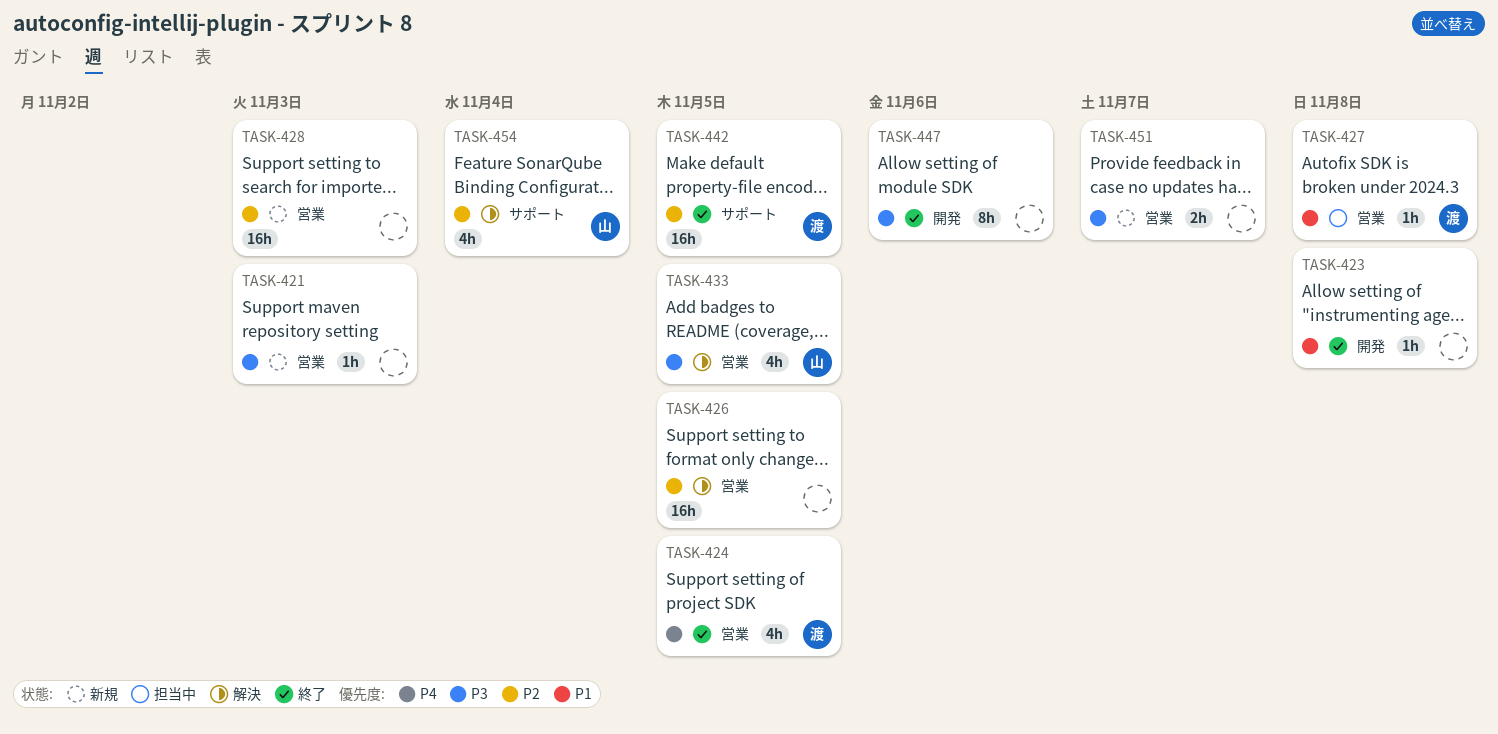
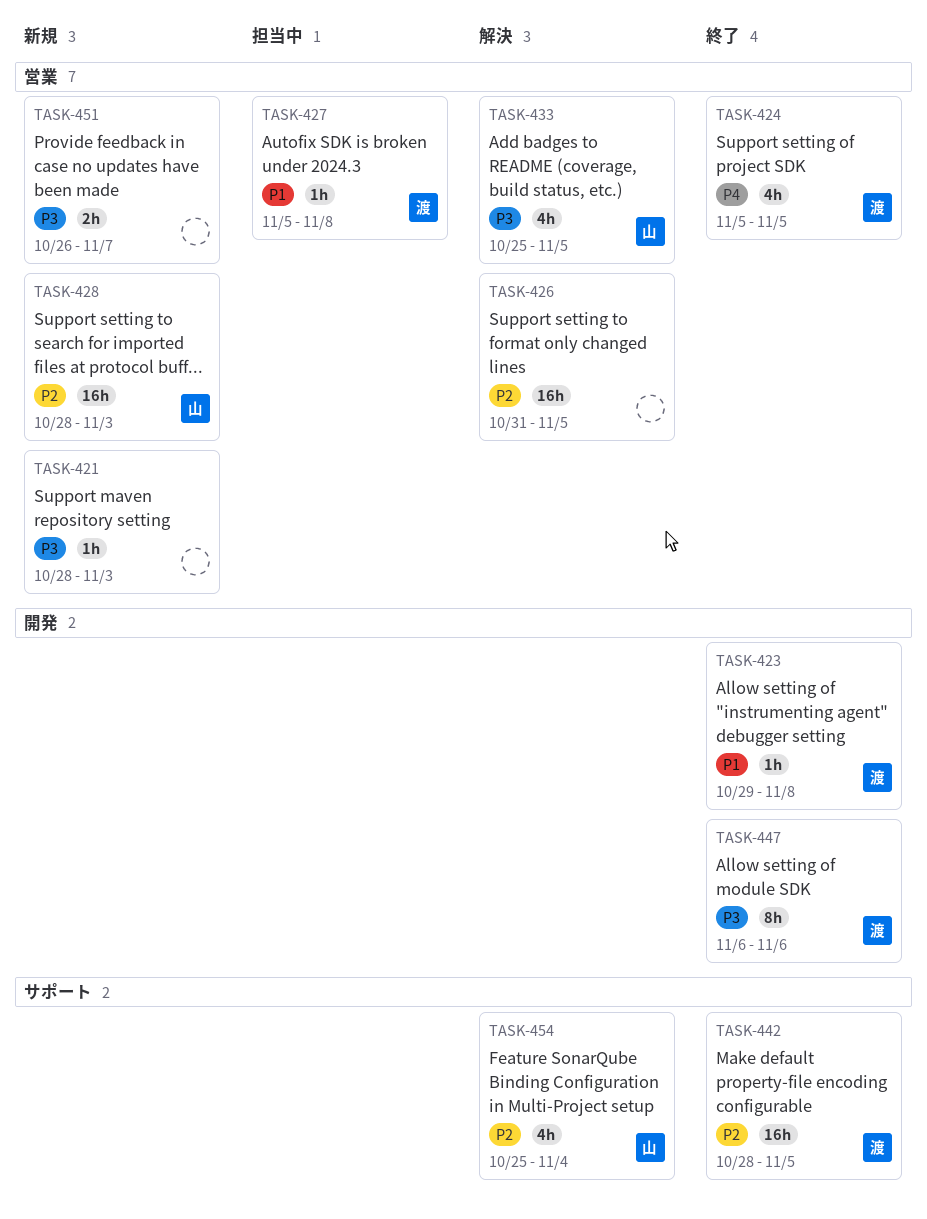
TASK-423, owner: none -> 渡
TASK-428, owner: none -> 山
TASK-447, owner: none -> 渡

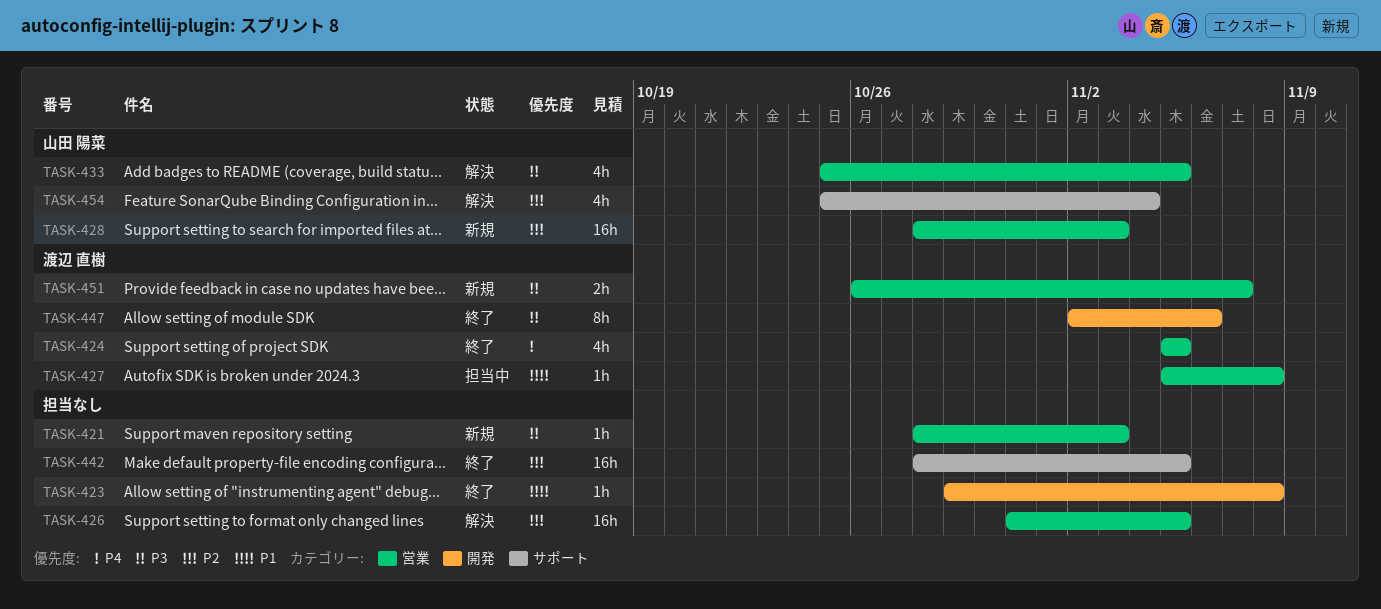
TASK-423, owner: 渡辺 直樹 -> none
TASK-442, owner: 渡辺 直樹 -> none
TASK-447, start: Nov 6 -> Nov 2
TASK-451, owner: none -> 渡辺 直樹

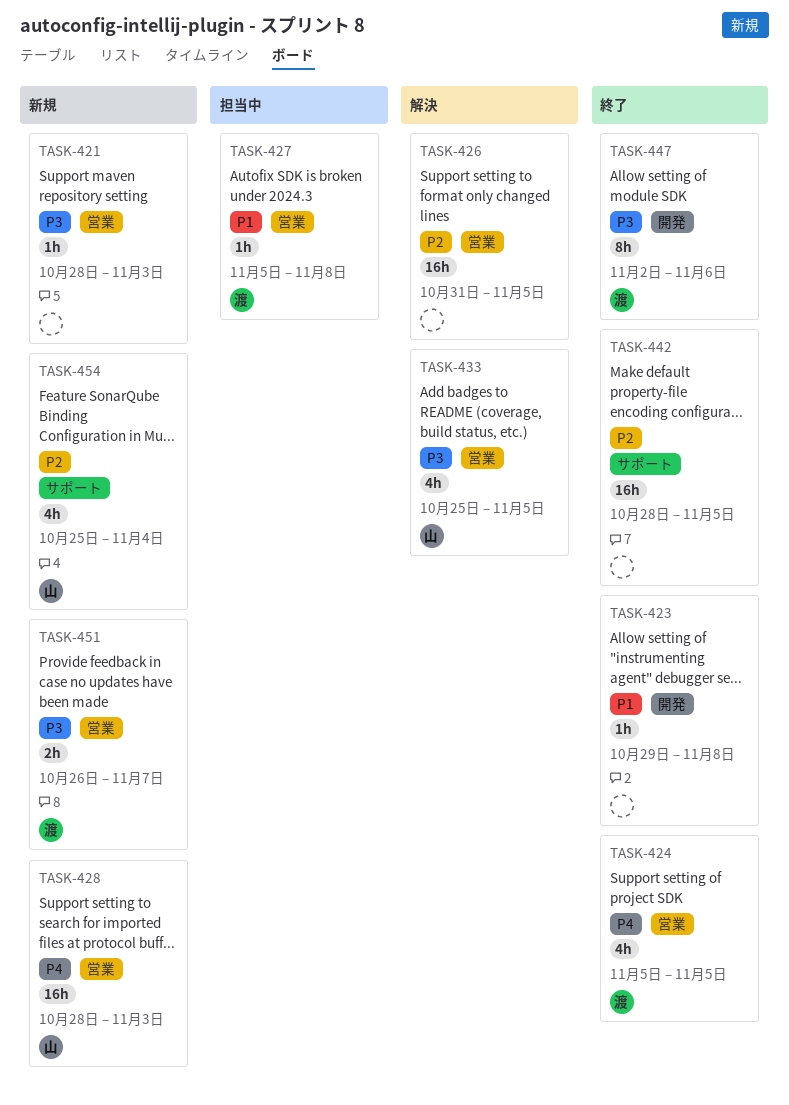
TASK-428, priority: P2 -> P4
TASK-454, status: 解決 -> 新規

